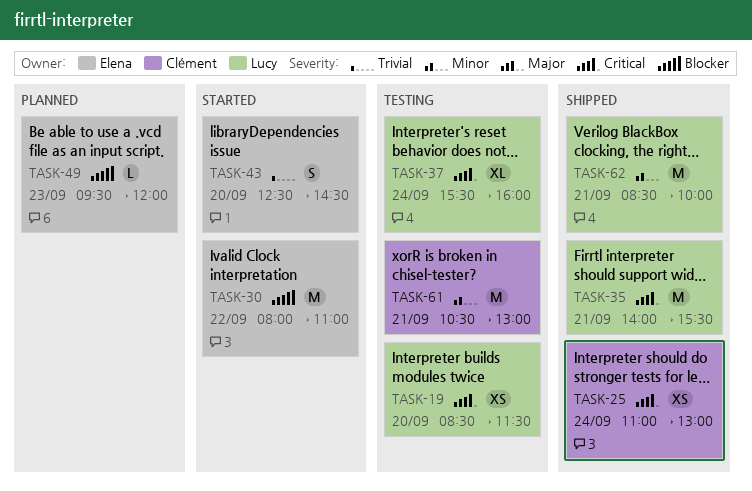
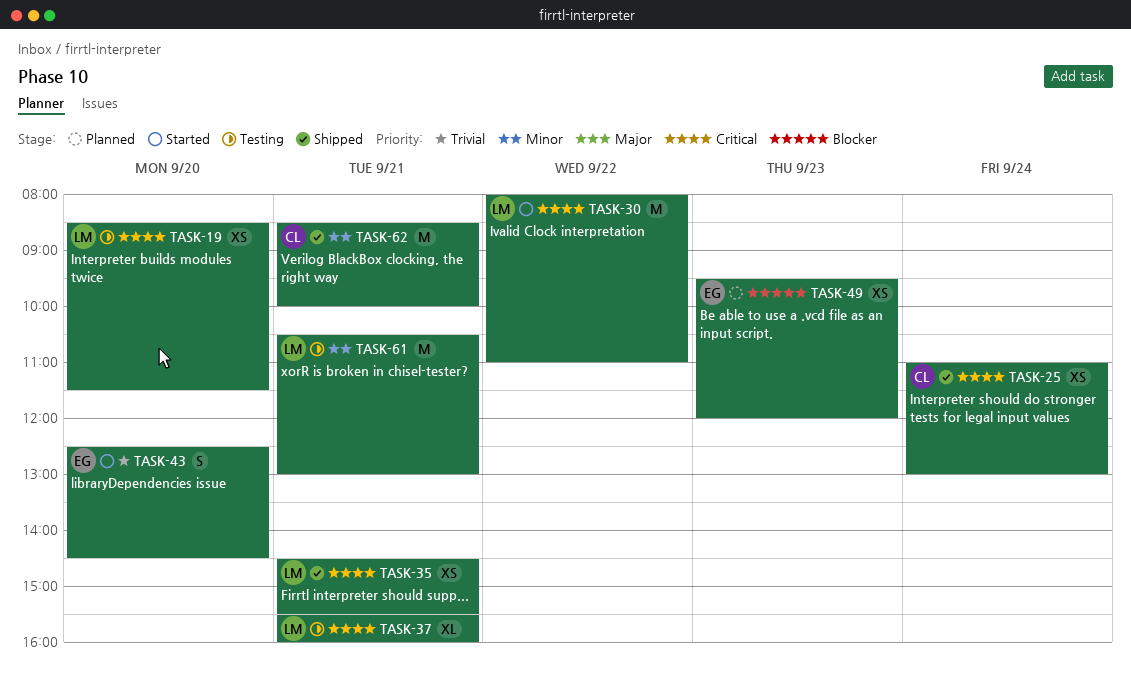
TASK-30, owner: Elena -> Lucy
TASK-30, priority: Blocker -> Critical
TASK-35, estimate: M -> XS
TASK-35, begins: 14:00 -> 14:30
TASK-37, day: Sep 24 -> Sep 21
TASK-49, estimate: L -> XS
TASK-61, owner: Clément -> Lucy
TASK-62, owner: Lucy -> Clément

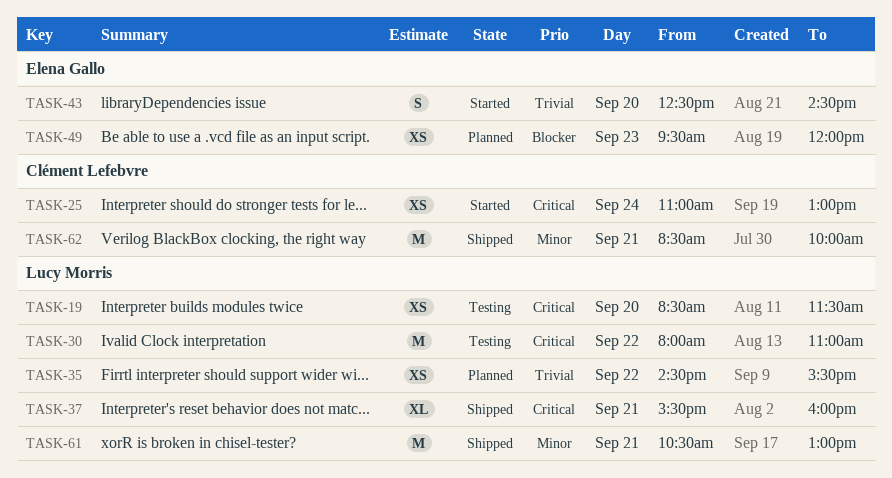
TASK-25, status: Shipped -> Started
TASK-30, status: Started -> Testing
TASK-35, status: Shipped -> Planned
TASK-35, priority: Critical -> Trivial
TASK-35, day: Sep 21 -> Sep 22
TASK-37, status: Testing -> Shipped
TASK-61, status: Testing -> Shipped

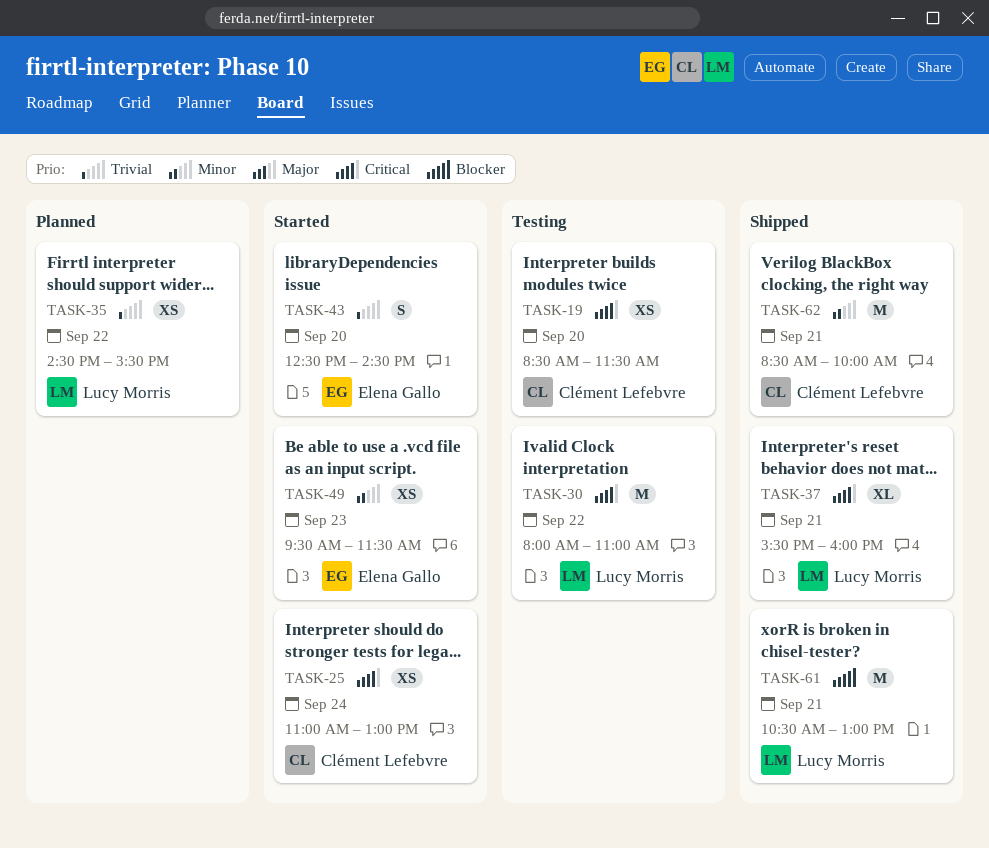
TASK-19, owner: Lucy Morris -> Clément Lefebvre
TASK-49, status: Planned -> Started
TASK-49, priority: Blocker -> Minor
TASK-49, ends: 12:00 -> 11:30
TASK-61, priority: Minor -> Blocker

